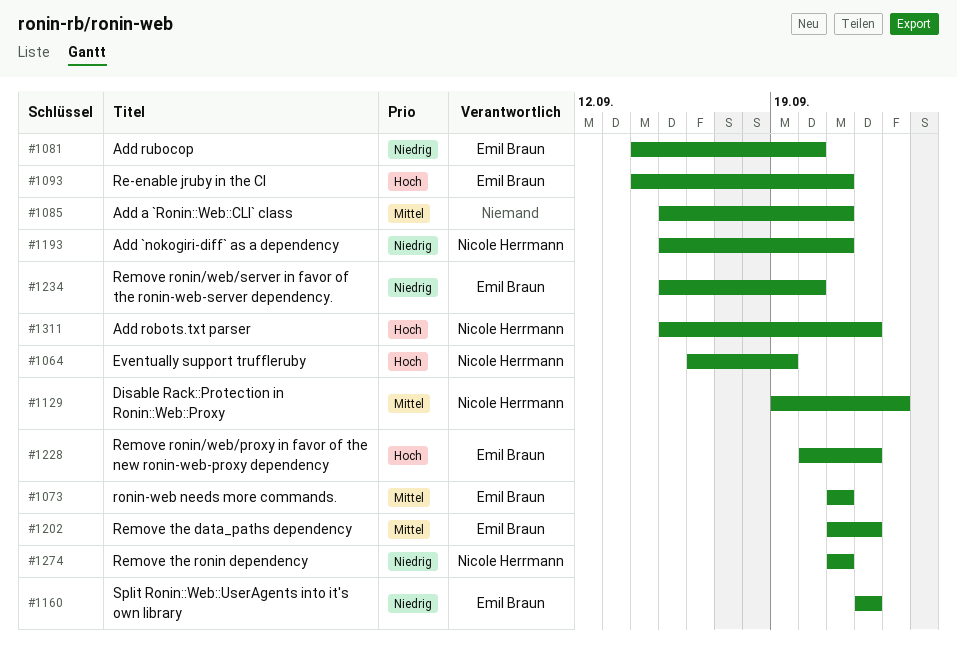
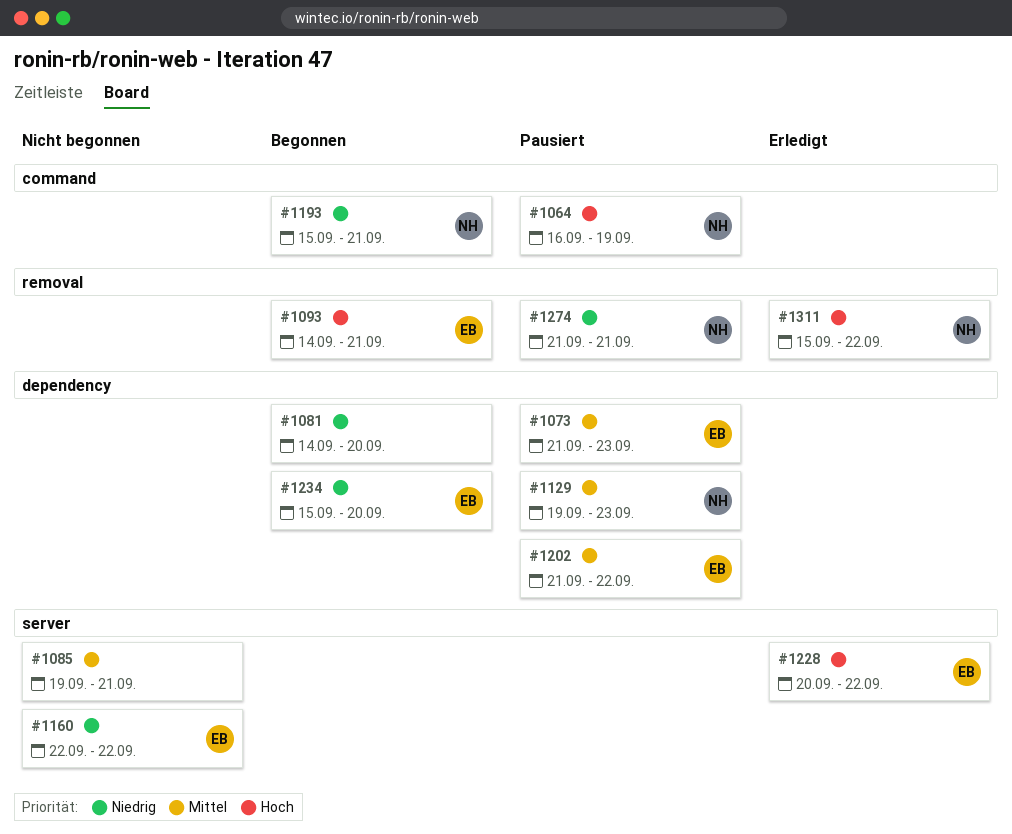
#1073, due: Sep 21 -> Sep 23
#1081, owner: Emil Braun -> none
#1085, start: Sep 15 -> Sep 19

